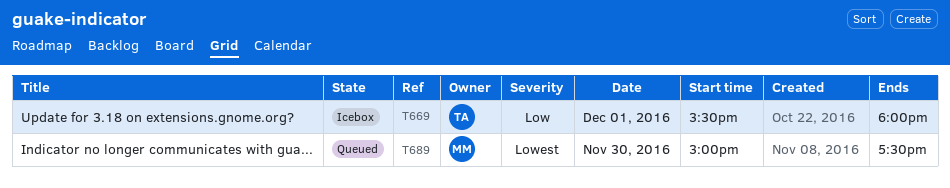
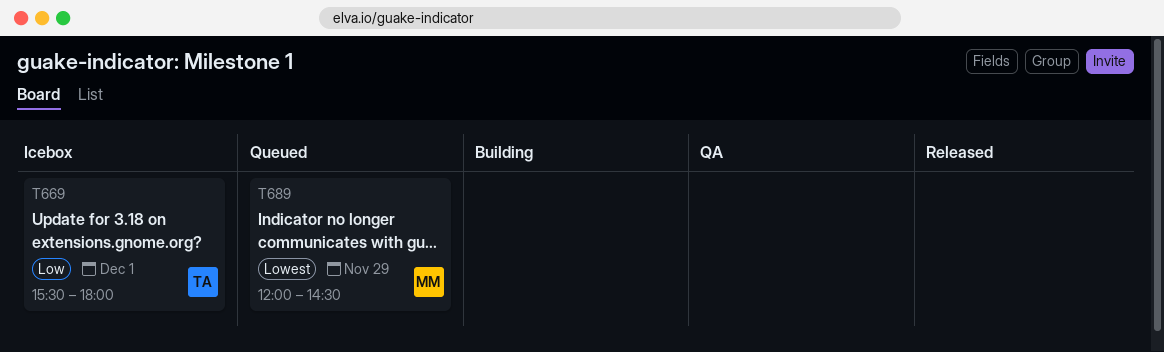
T689, day: Nov 30 -> Nov 29
T689, begins: 15:00 -> 12:00
T689, ends: 17:30 -> 14:30

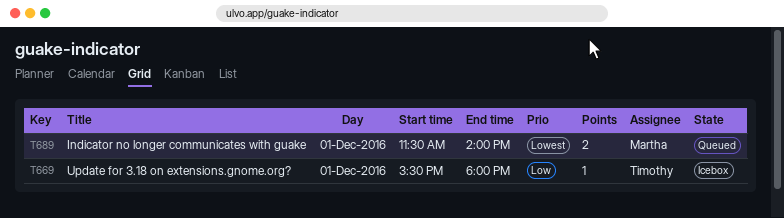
T689, day: Nov 29 -> Dec 1
T689, begins: 12:00 -> 11:30
T689, ends: 14:30 -> 14:00

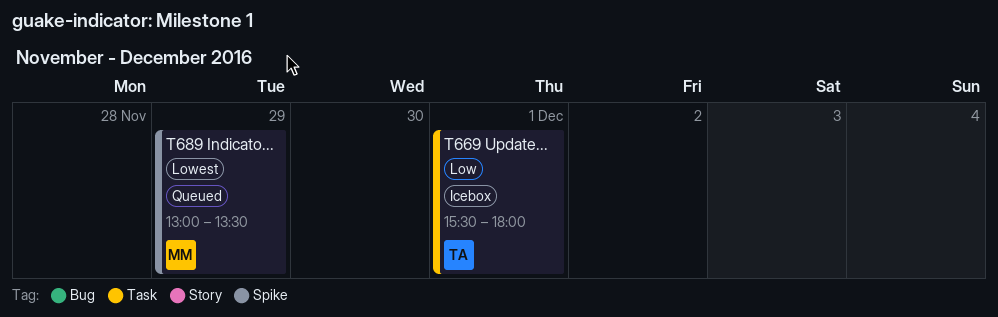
T689, day: Dec 1 -> Nov 29
T689, begins: 11:30 -> 13:00
T689, ends: 14:00 -> 13:30

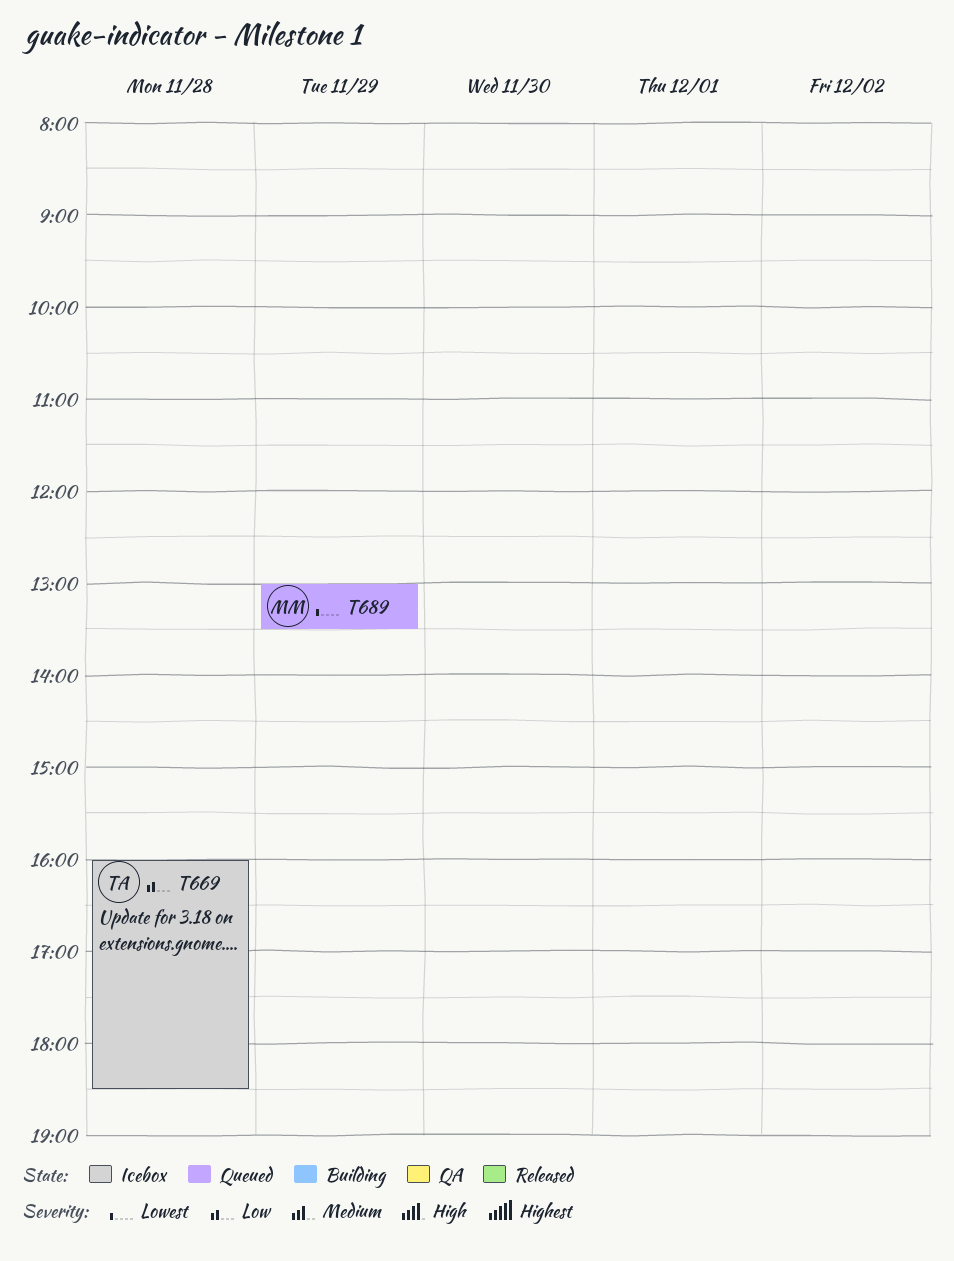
T669, day: Dec 1 -> Nov 28
T669, begins: 15:30 -> 16:00
T669, ends: 18:00 -> 18:30

